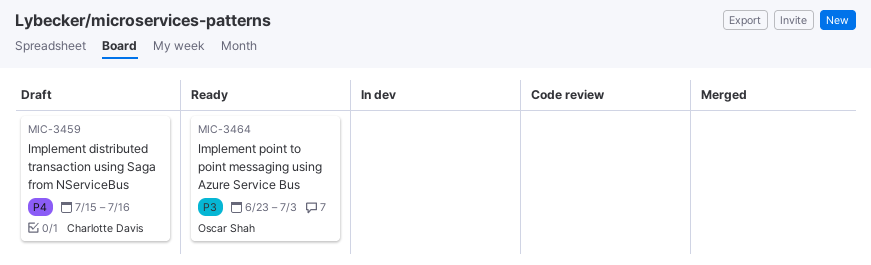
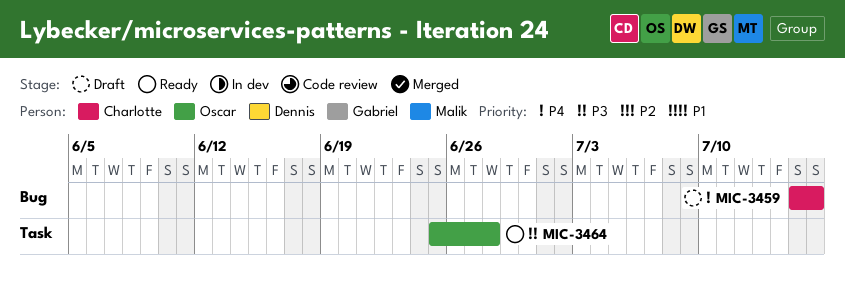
MIC-3464, start: Jun 23 -> Jun 25
MIC-3464, due: Jul 3 -> Jun 28

